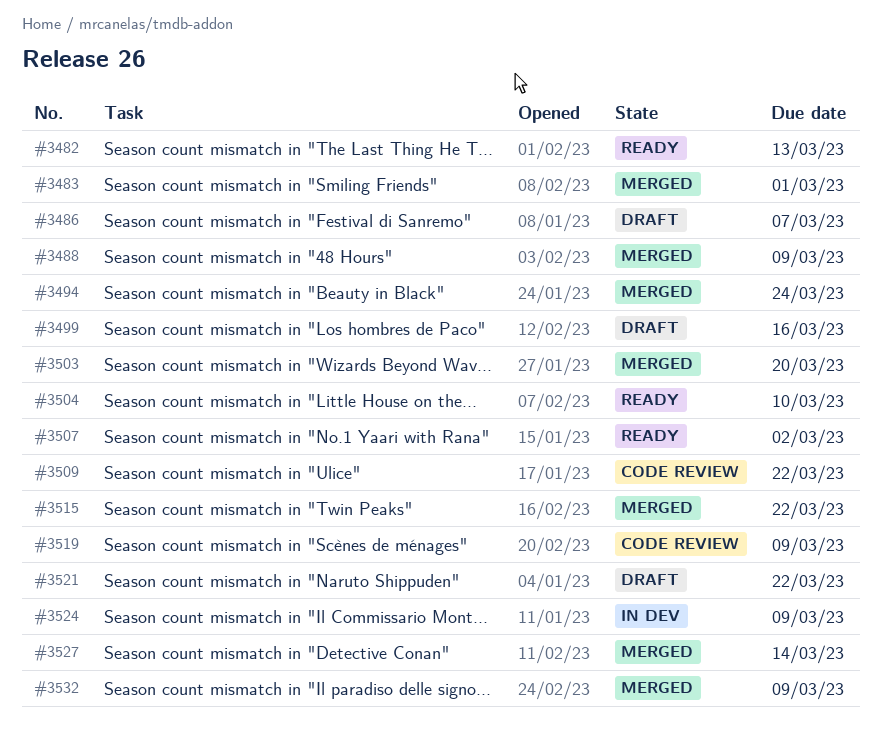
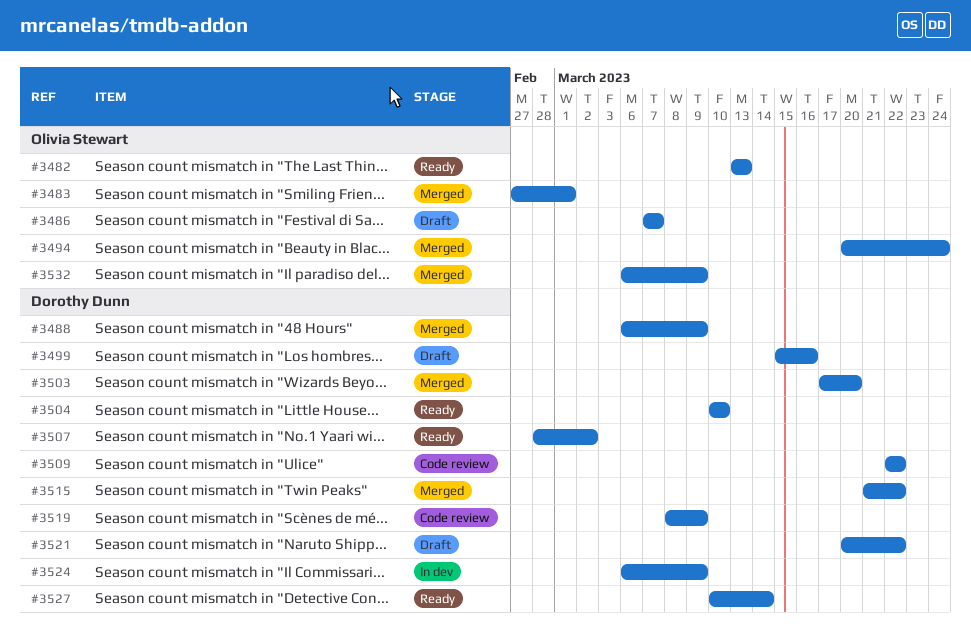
#3527, status: Merged -> Ready

